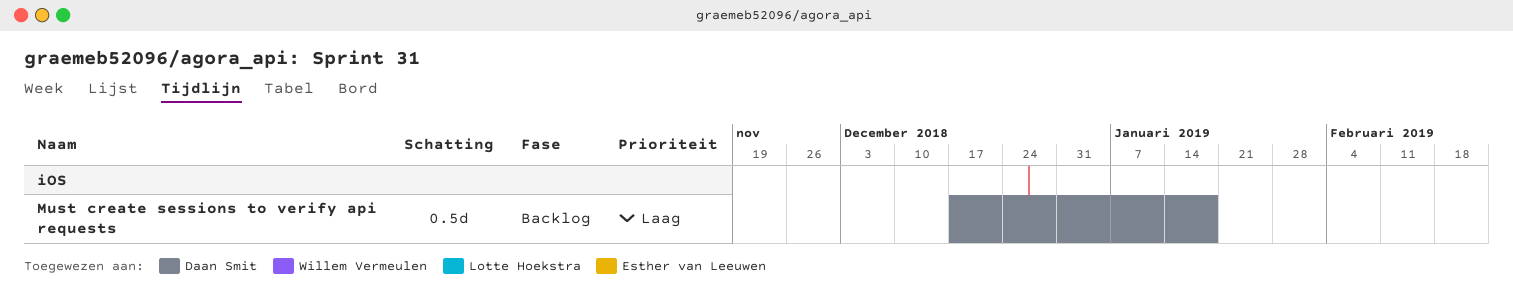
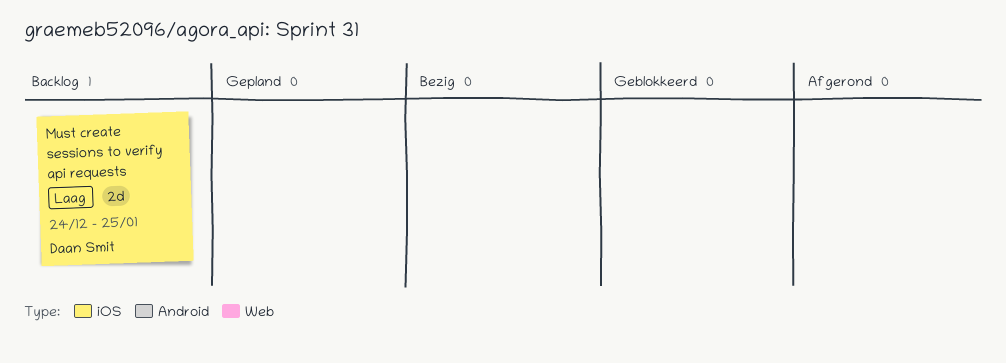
Must create sessions to verify api requests, estimate: 0.5d -> 2d
Must create sessions to verify api requests, start: Dec 17 -> Dec 24
Must create sessions to verify api requests, due: Jan 18 -> Jan 25

